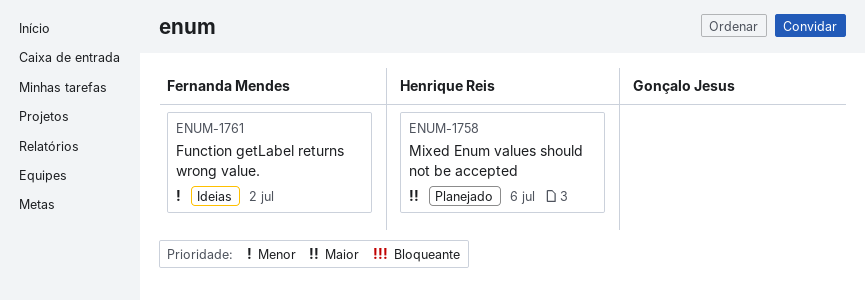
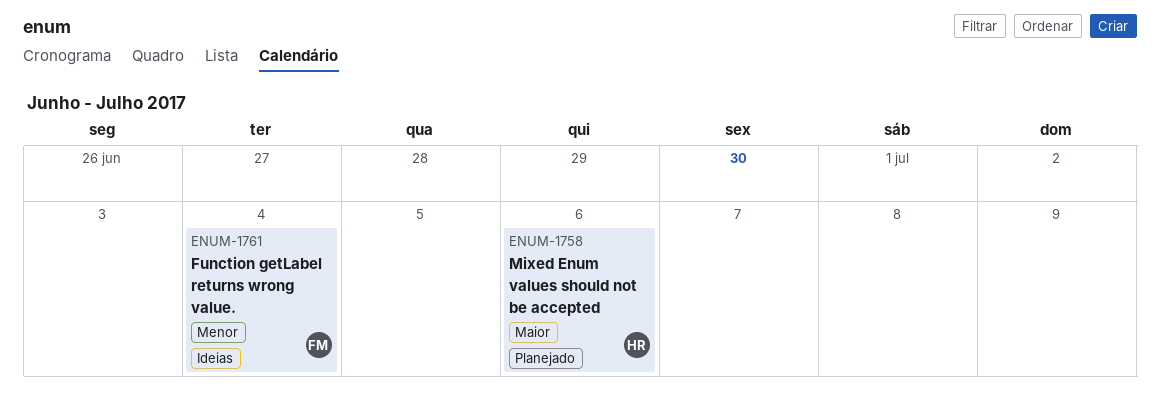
ENUM-1761, due: Jul 2 -> Jul 4

